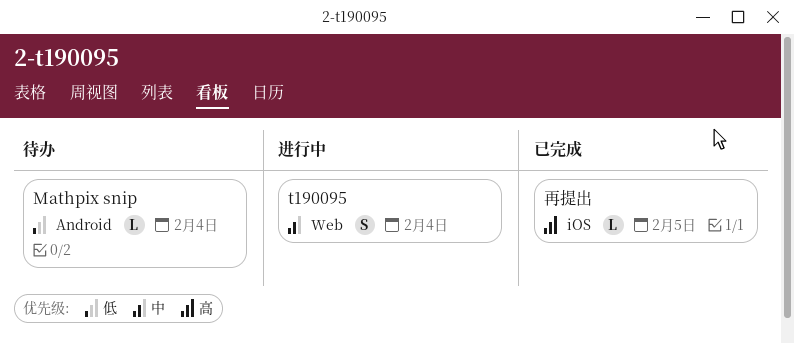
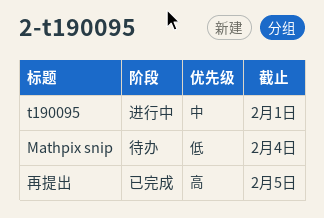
t190095, due: Feb 4 -> Feb 1

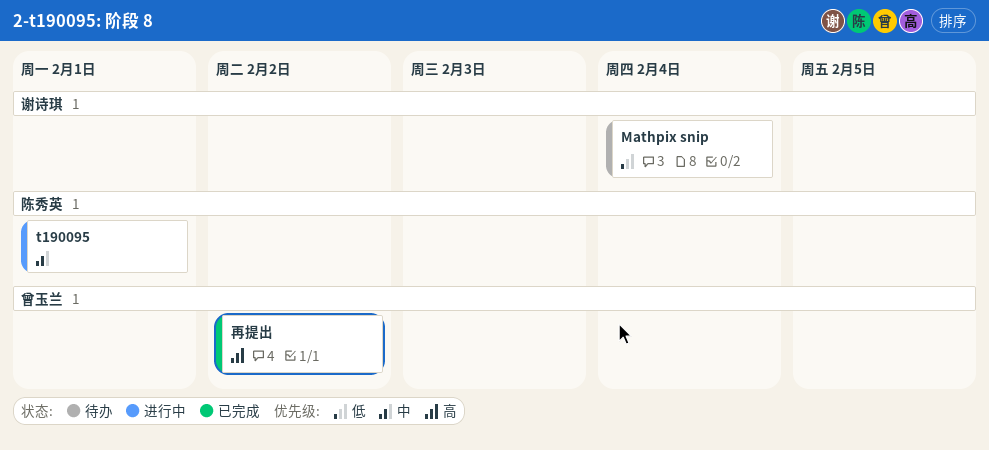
再提出, due: Feb 5 -> Feb 2

